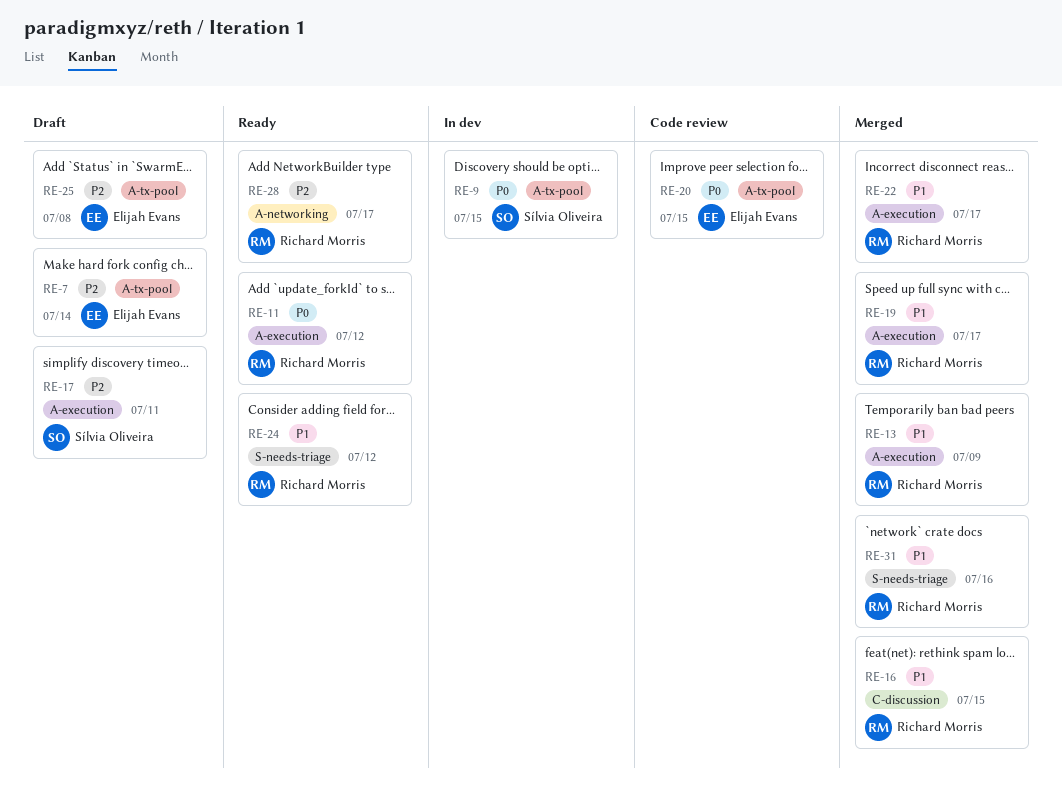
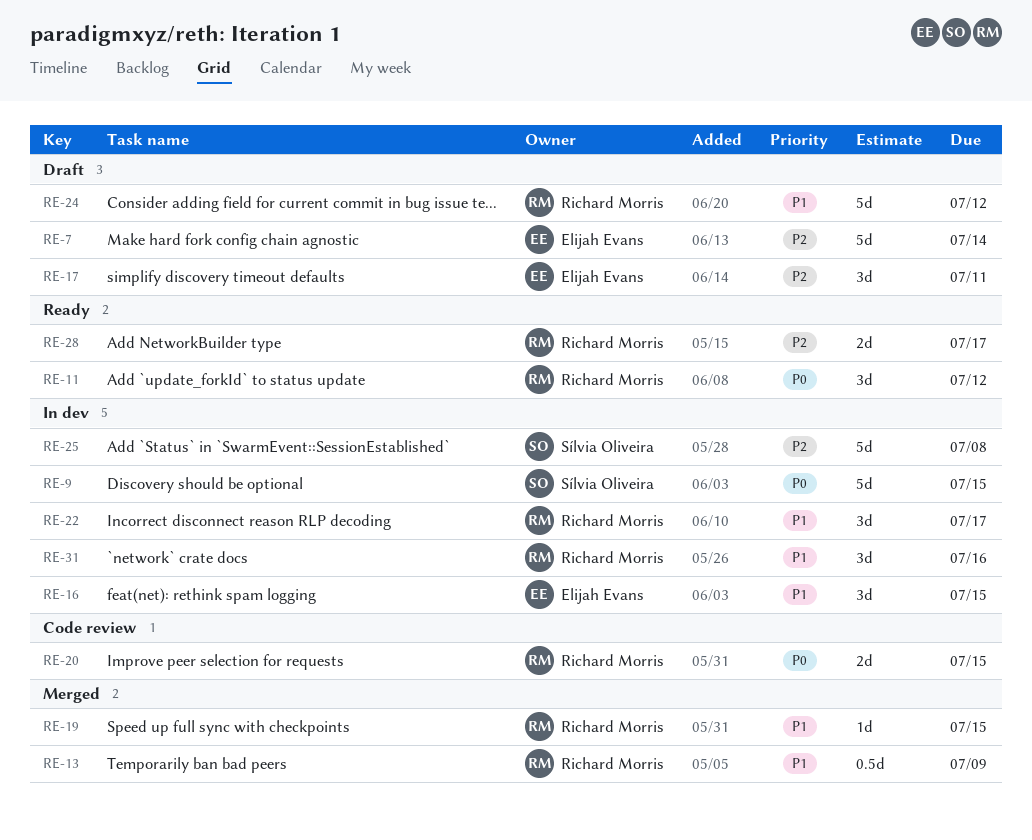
RE-16, status: Merged -> In dev
RE-16, owner: Richard Morris -> Elijah Evans
RE-17, owner: Sílvia Oliveira -> Elijah Evans
RE-19, due: Jul 17 -> Jul 15
RE-20, owner: Elijah Evans -> Richard Morris
RE-22, status: Merged -> In dev
RE-24, status: Ready -> Draft
RE-25, status: Draft -> In dev
RE-25, owner: Elijah Evans -> Sílvia Oliveira
RE-31, status: Merged -> In dev

